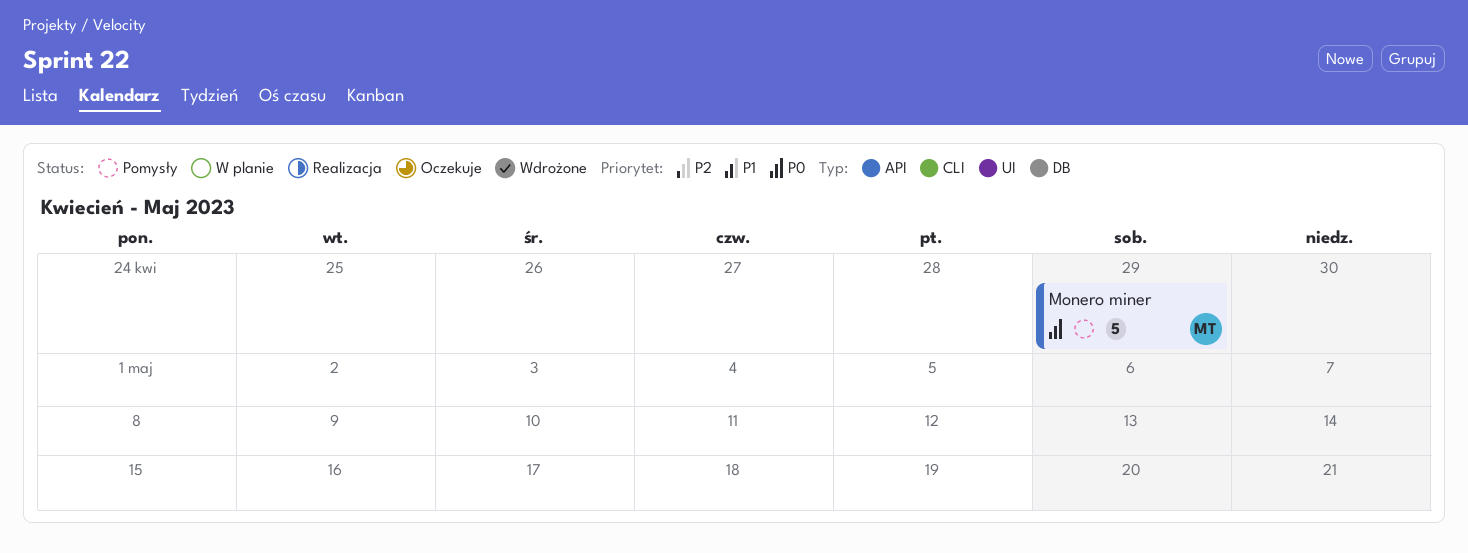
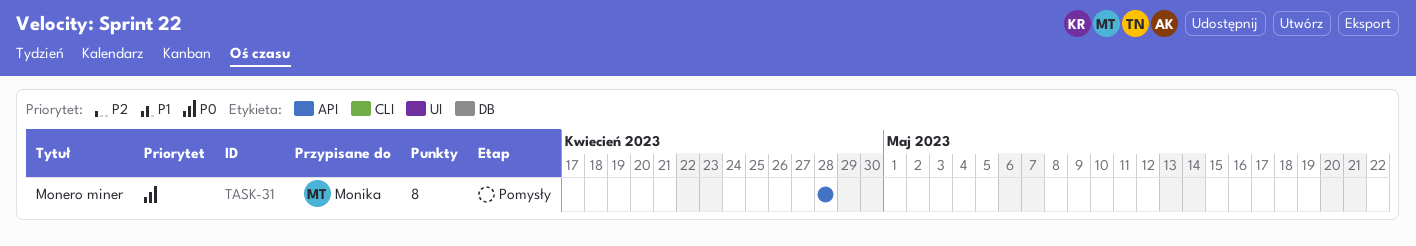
Monero miner, estimate: 5 -> 8
Monero miner, due: Apr 29 -> Apr 28

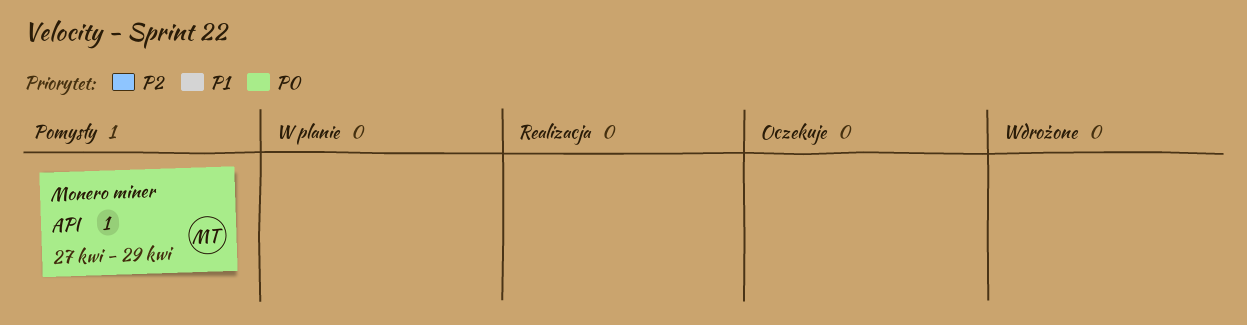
Monero miner, estimate: 8 -> 1
Monero miner, start: Apr 28 -> Apr 27
Monero miner, due: Apr 28 -> Apr 29

